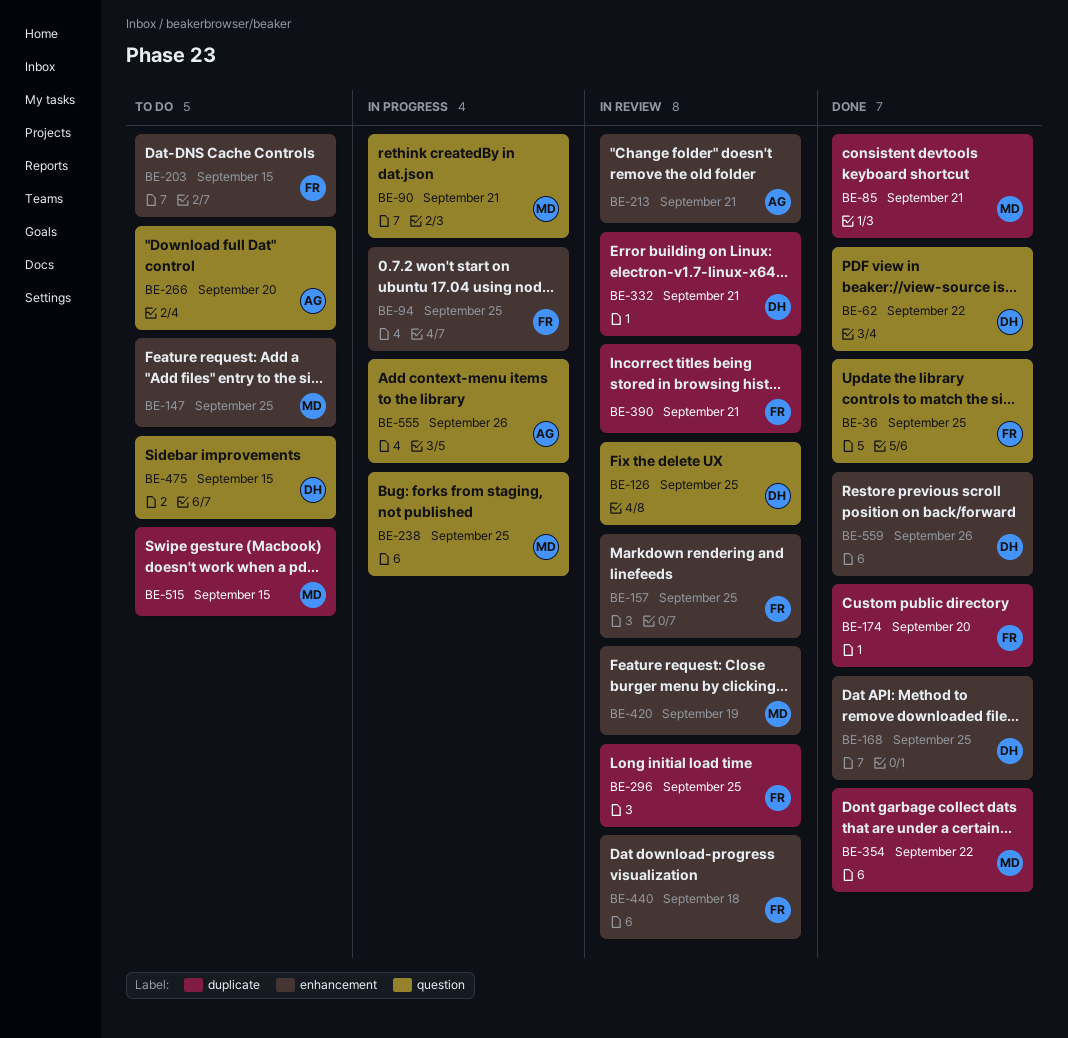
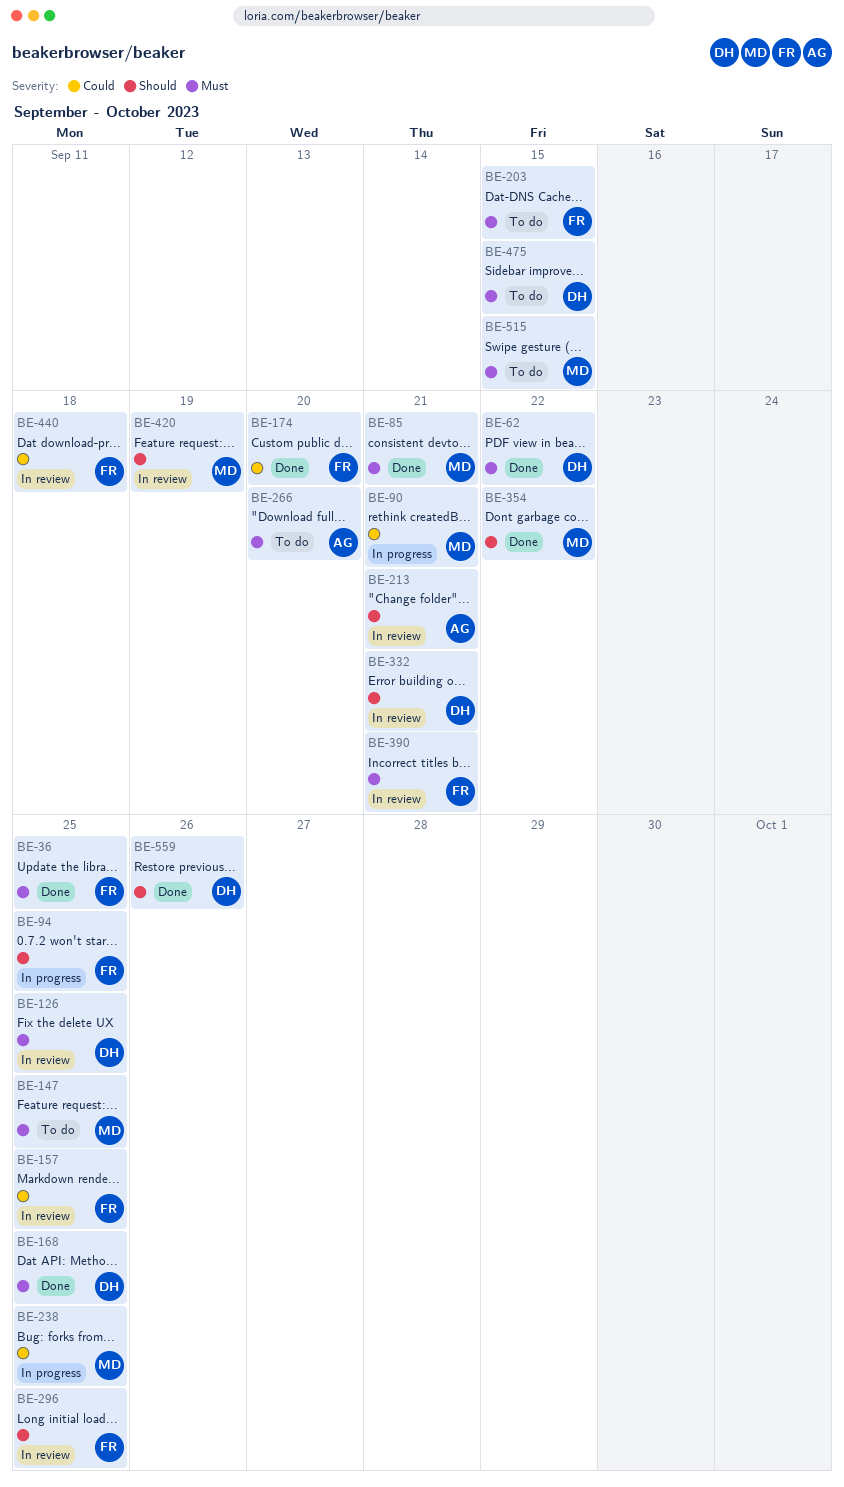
BE-555: present -> none

